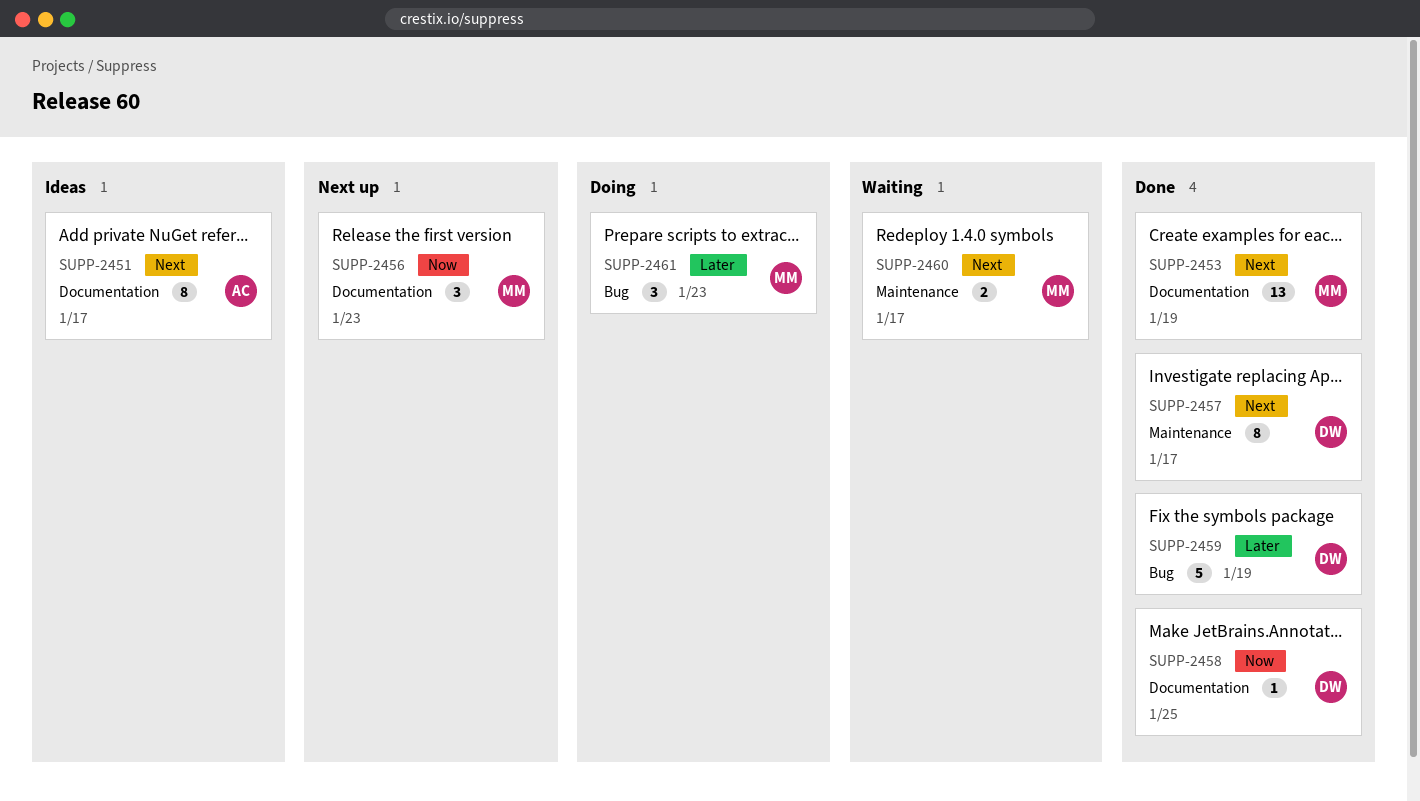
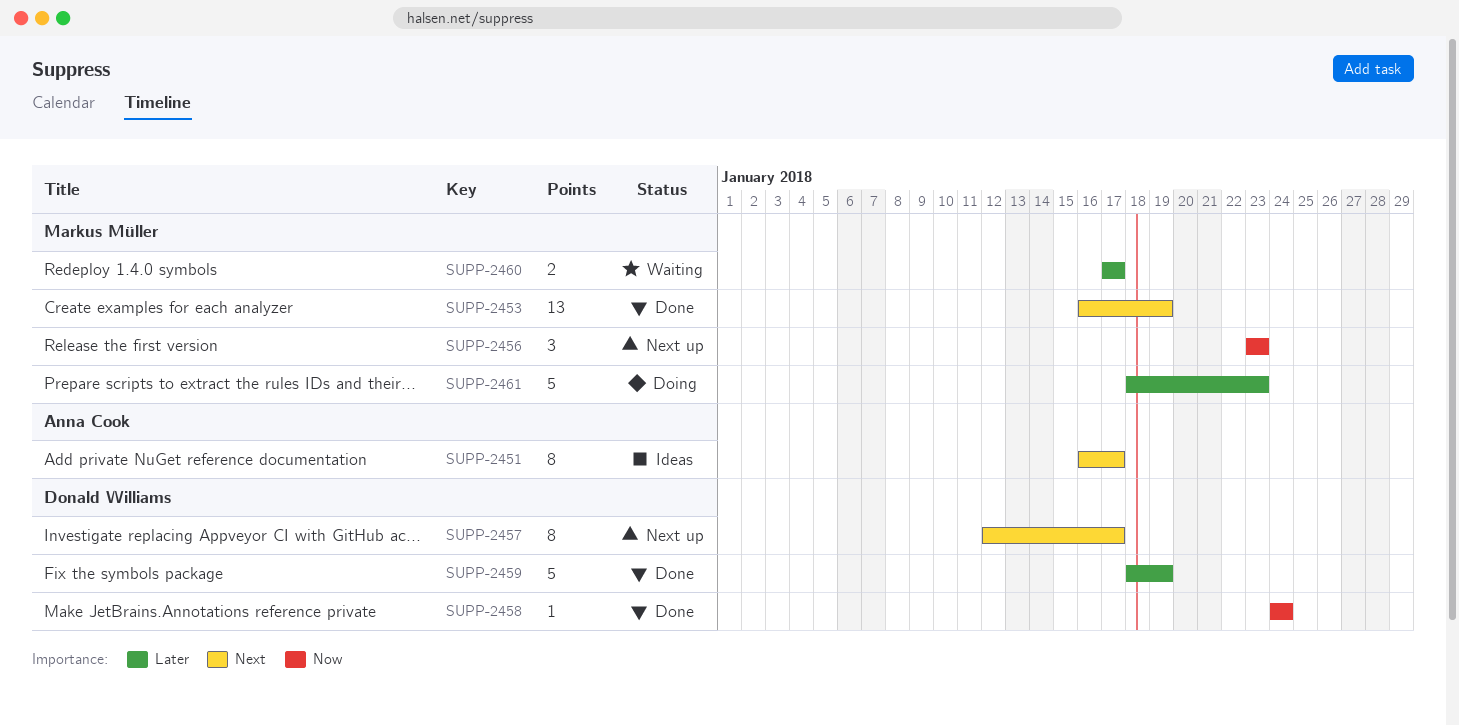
SUPP-2457, status: Done -> Next up
SUPP-2458, due: Jan 25 -> Jan 24
SUPP-2460, priority: Next -> Later
SUPP-2461, estimate: 3 -> 5

